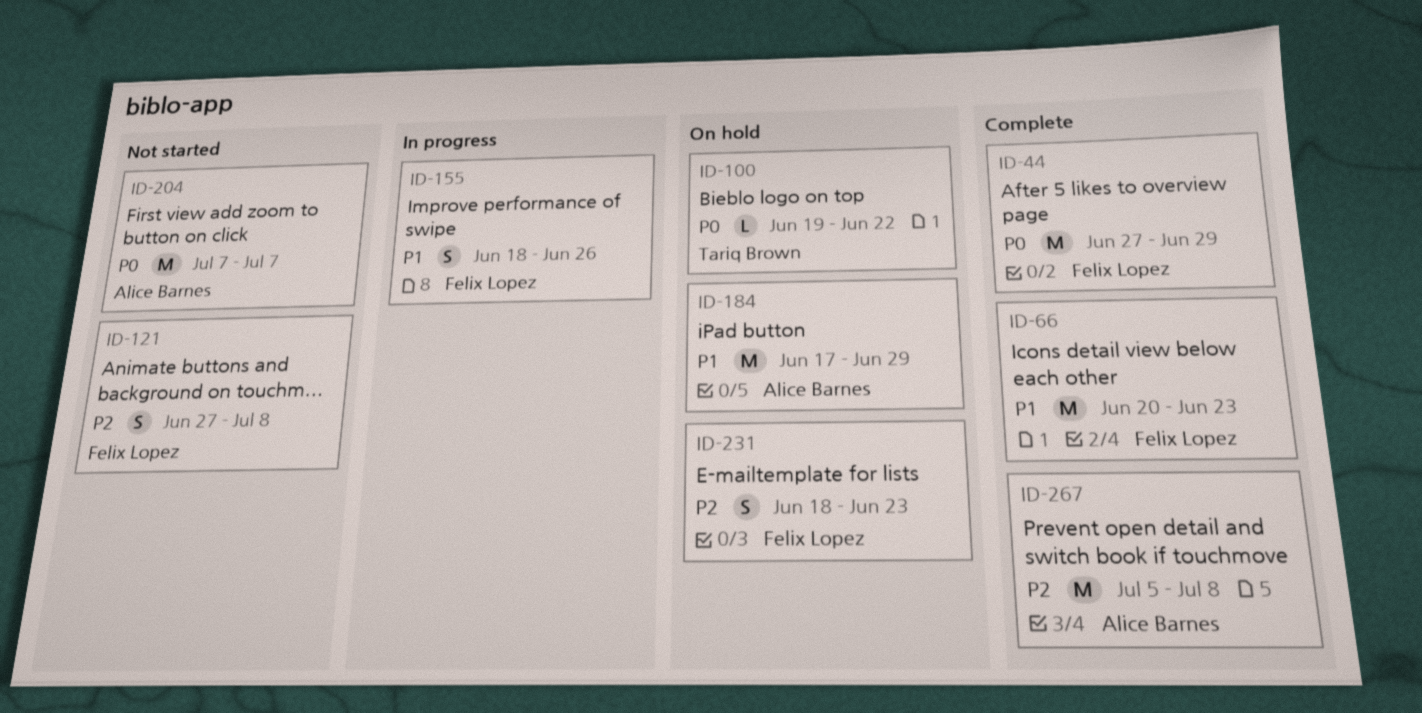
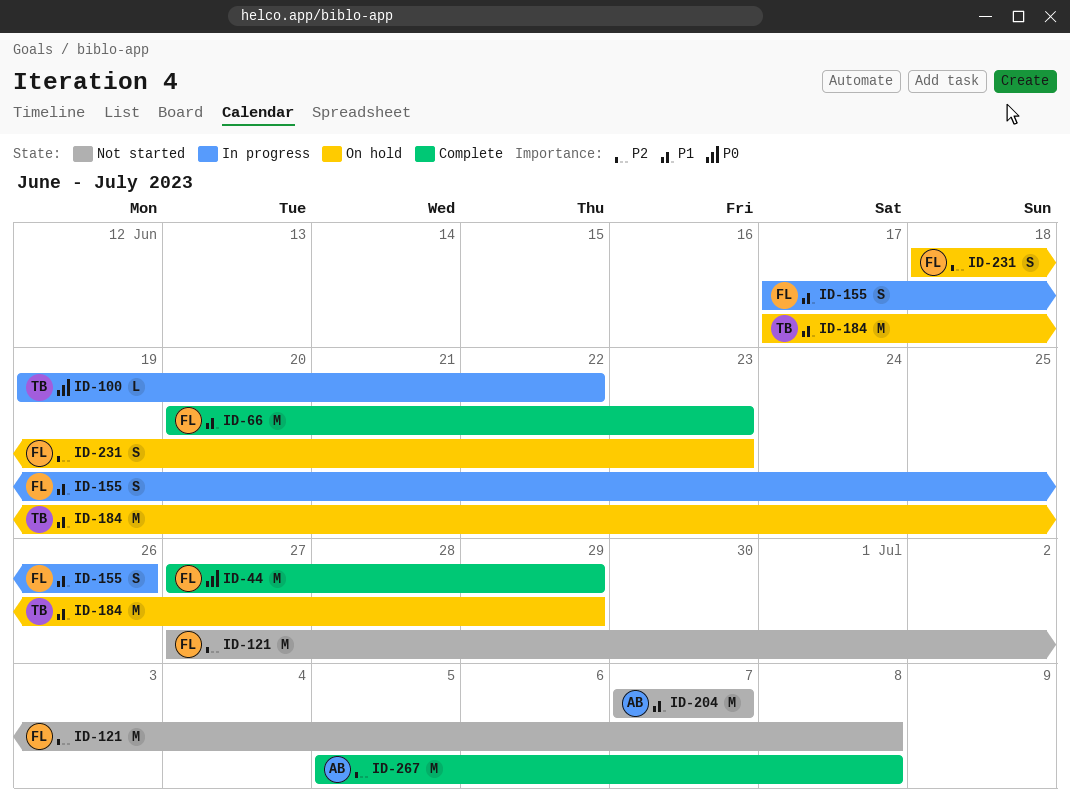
ID-100, status: On hold -> In progress
ID-121, estimate: S -> M
ID-155, start: Jun 18 -> Jun 17
ID-184, owner: Alice Barnes -> Tariq Brown
ID-204, priority: P0 -> P1

